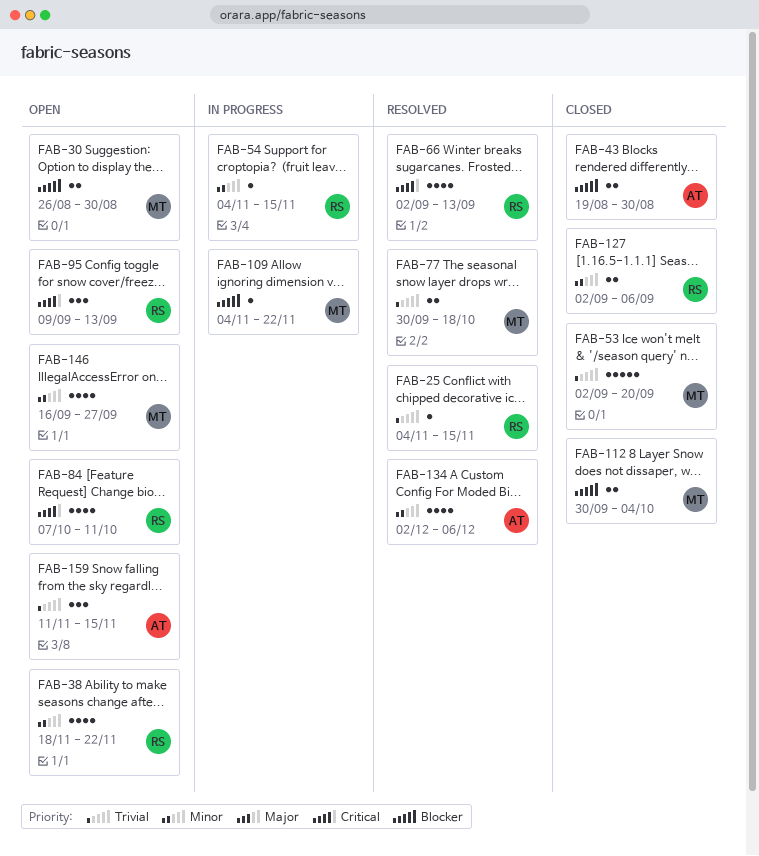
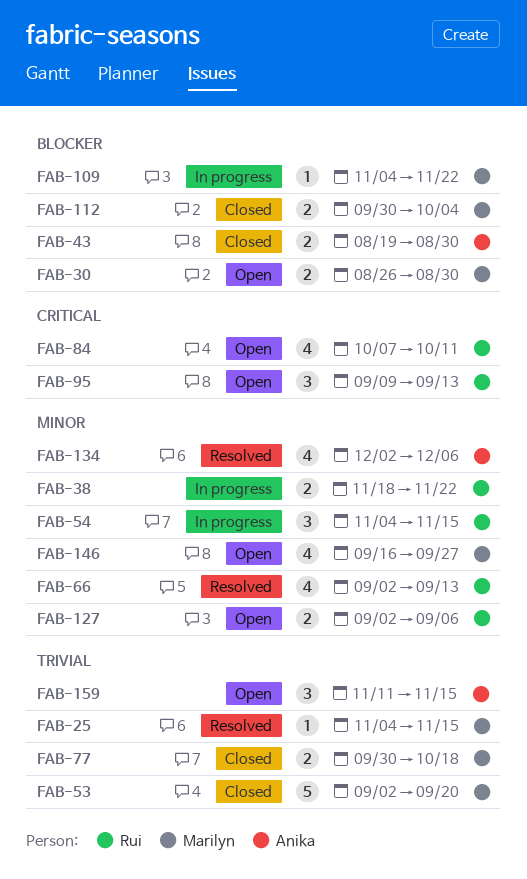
FAB-25, owner: Rui -> Marilyn
FAB-38, status: Open -> In progress
FAB-38, estimate: 4 -> 2
FAB-54, estimate: 1 -> 3
FAB-66, priority: Critical -> Minor
FAB-77, status: Resolved -> Closed
FAB-127, status: Closed -> Open

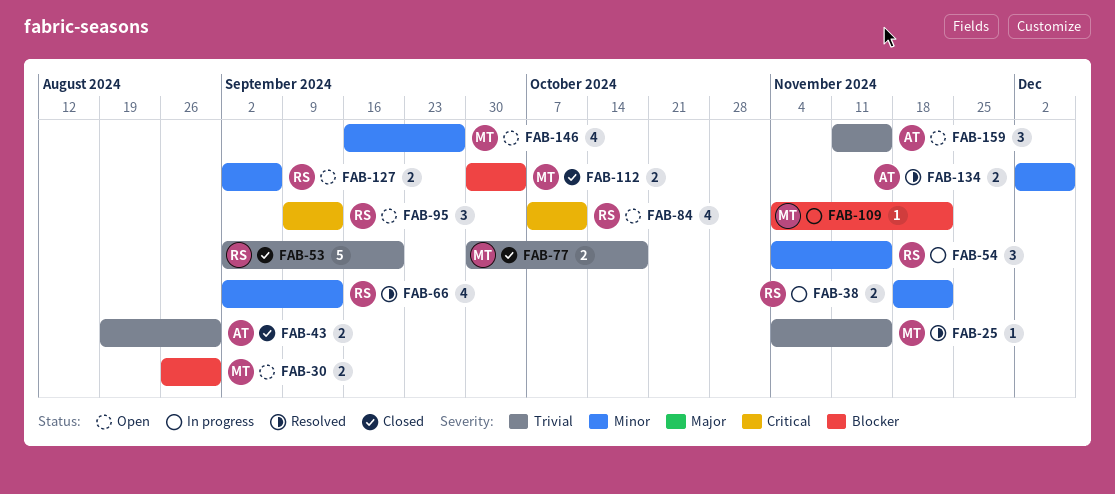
FAB-43, priority: Blocker -> Trivial
FAB-53, owner: Marilyn -> Rui
FAB-134, estimate: 4 -> 2

